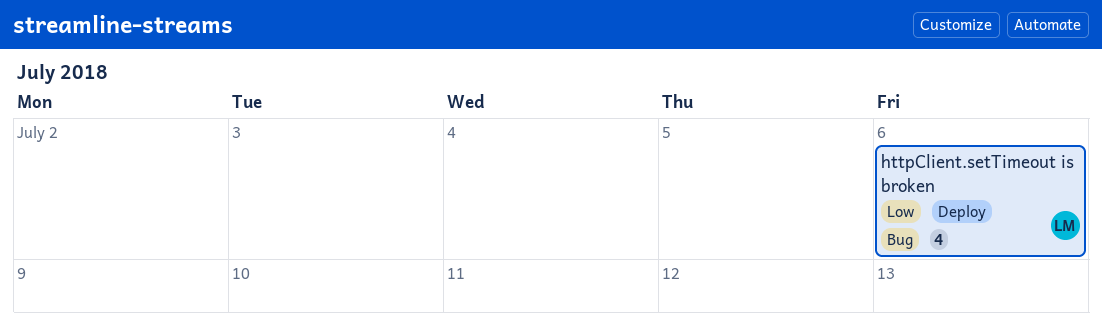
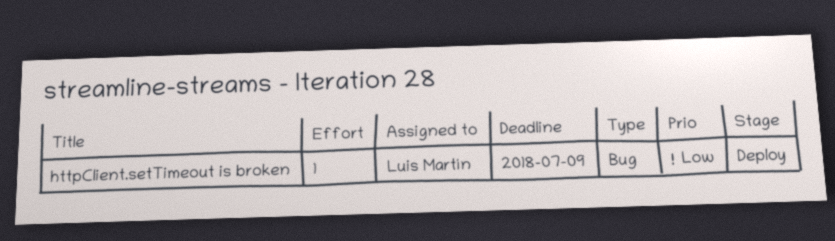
httpClient.setTimeout is broken, estimate: 4 -> 1
httpClient.setTimeout is broken, due: Jul 6 -> Jul 9

